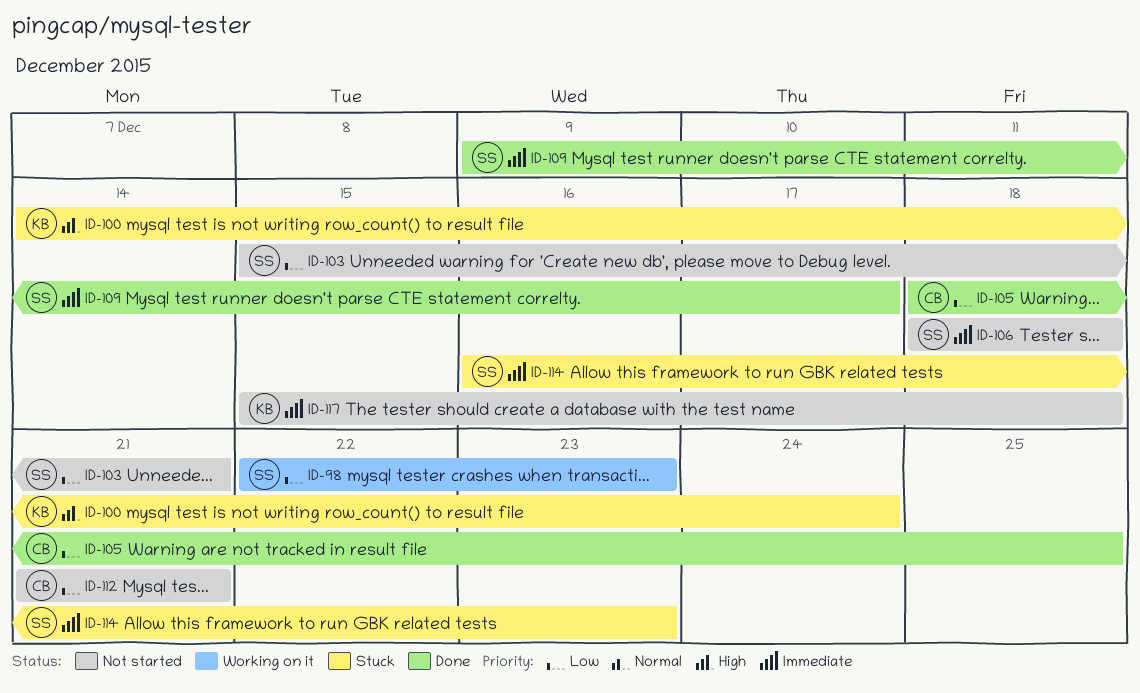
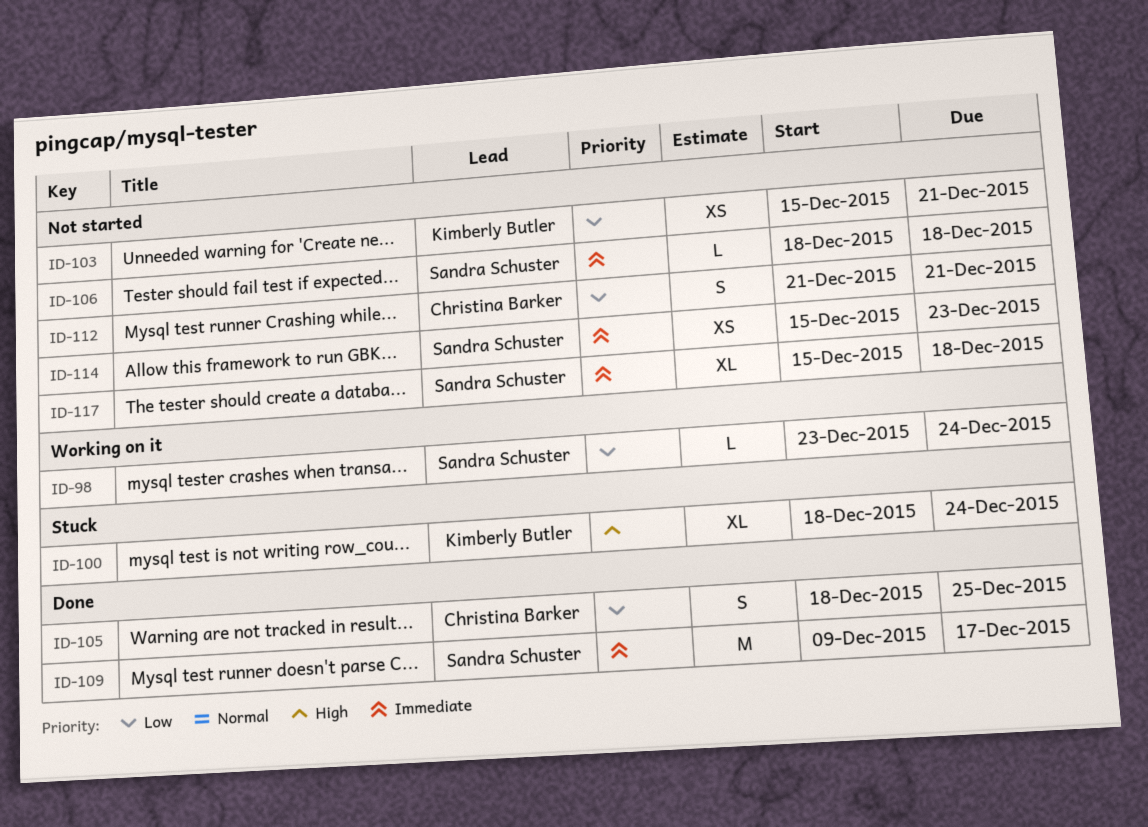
ID-98, start: Dec 22 -> Dec 23
ID-98, due: Dec 23 -> Dec 24
ID-100, start: Dec 14 -> Dec 18
ID-103, owner: Sandra Schuster -> Kimberly Butler
ID-114, status: Stuck -> Not started
ID-114, start: Dec 16 -> Dec 15
ID-117, owner: Kimberly Butler -> Sandra Schuster

